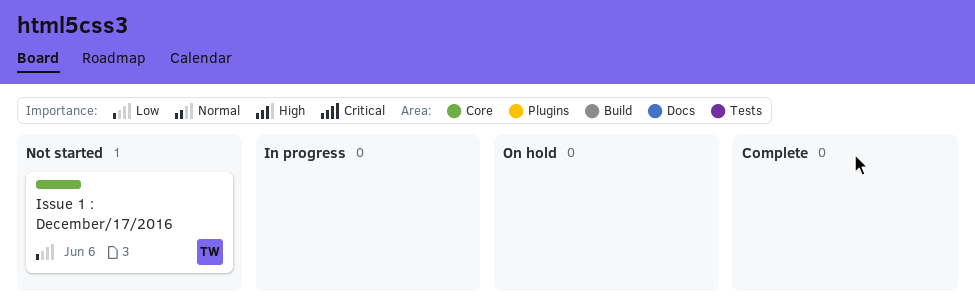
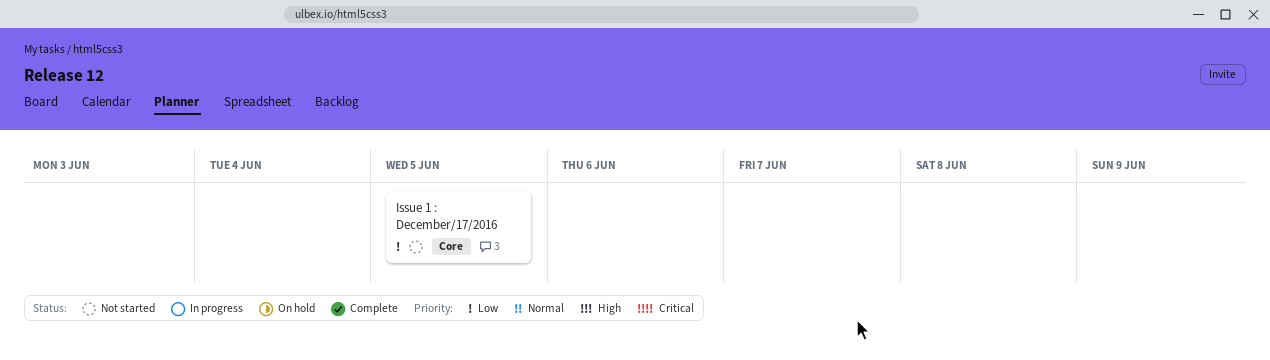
Issue 1 : December/17/2016, due: Jun 6 -> Jun 5

